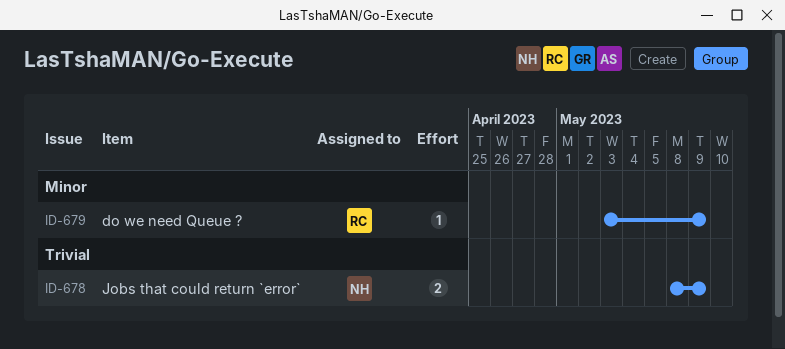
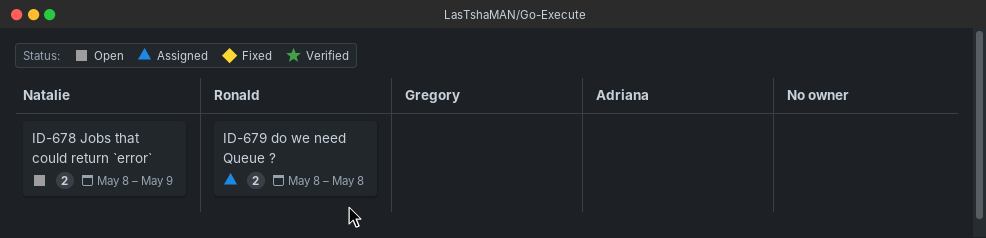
ID-679, estimate: 1 -> 2
ID-679, start: May 3 -> May 8
ID-679, due: May 9 -> May 8

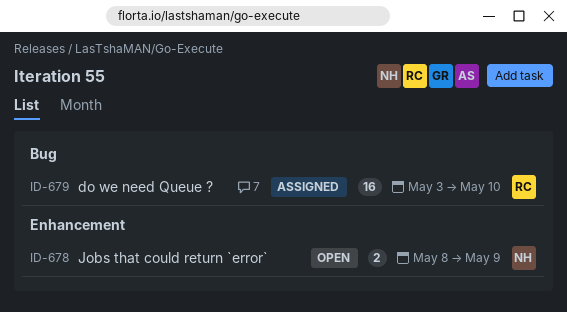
ID-679, estimate: 2 -> 16
ID-679, start: May 8 -> May 3
ID-679, due: May 8 -> May 10

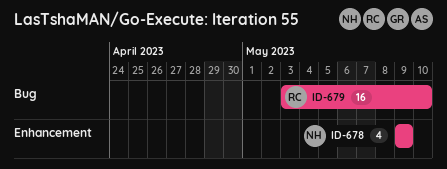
ID-678, estimate: 2 -> 4
ID-678, start: May 8 -> May 9

